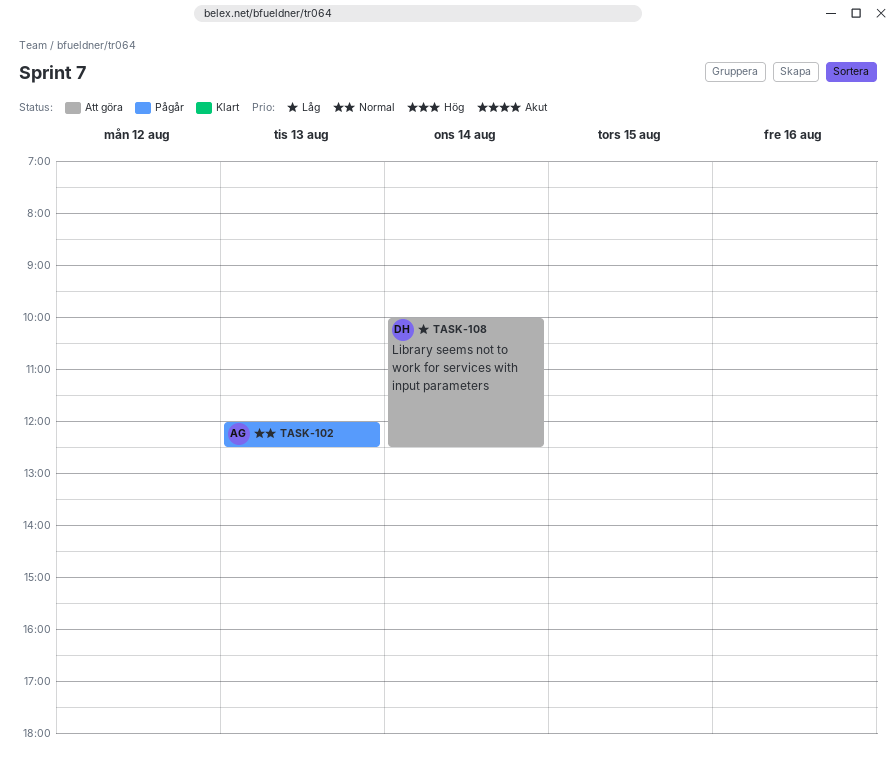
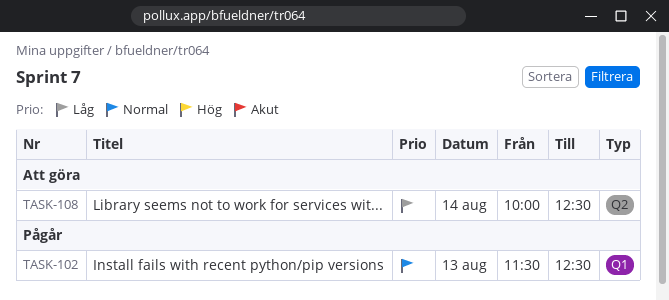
TASK-102, begins: 12:00 -> 11:30

